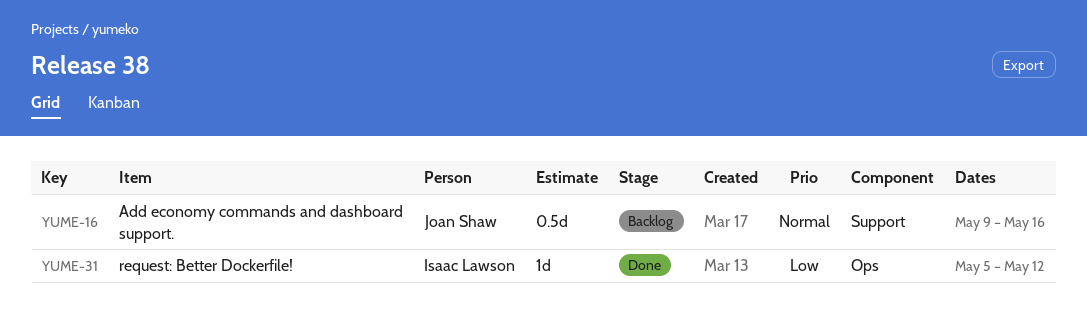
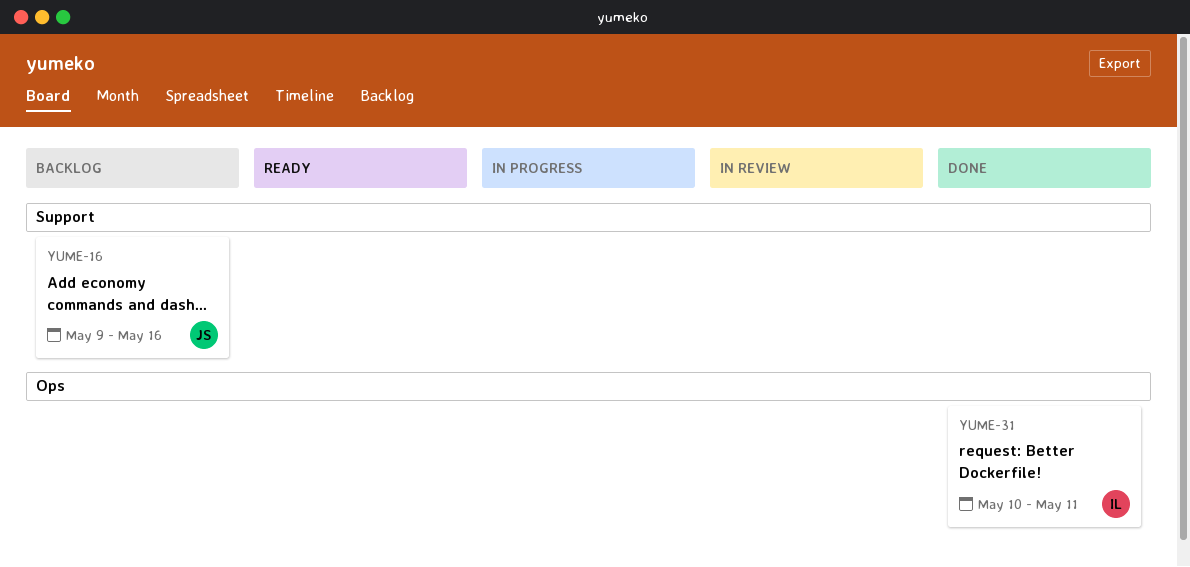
YUME-31, start: May 5 -> May 10
YUME-31, due: May 12 -> May 11

